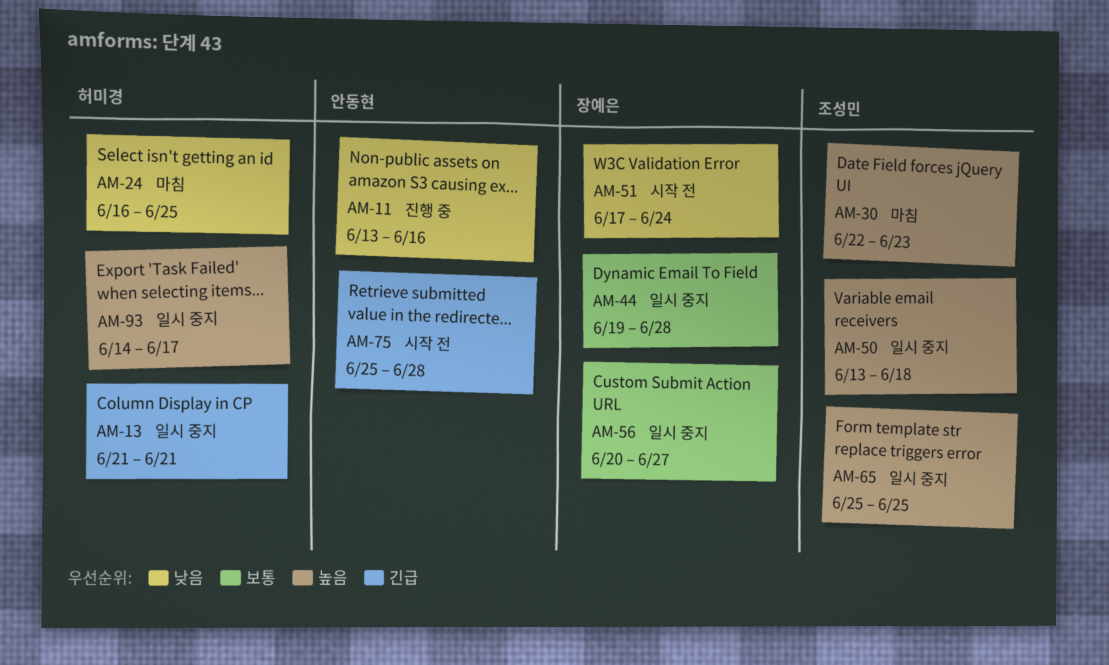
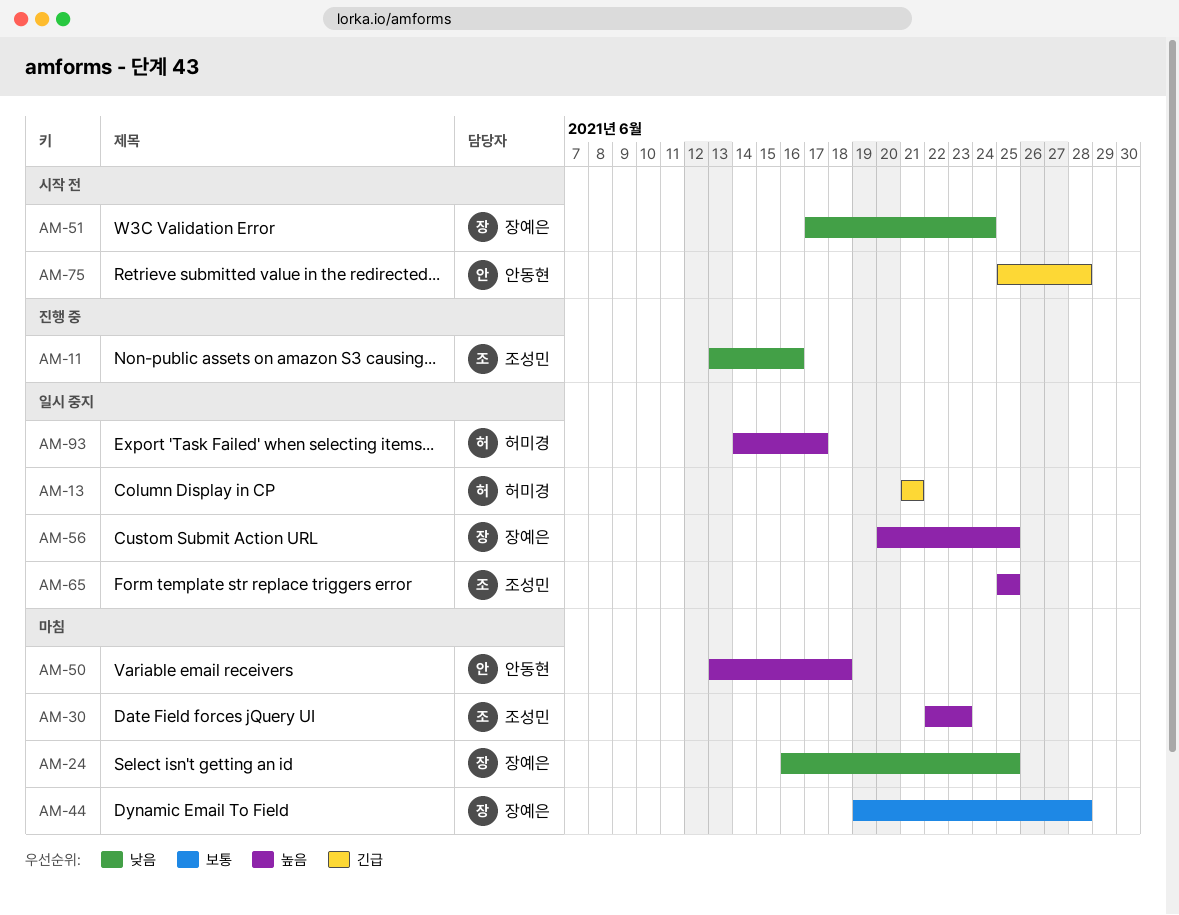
AM-11, owner: 안동현 -> 조성민
AM-24, owner: 허미경 -> 장예은
AM-44, status: 일시 중지 -> 마침
AM-50, status: 일시 중지 -> 마침
AM-50, owner: 조성민 -> 안동현
AM-56, priority: 보통 -> 높음
AM-56, due: Jun 27 -> Jun 25

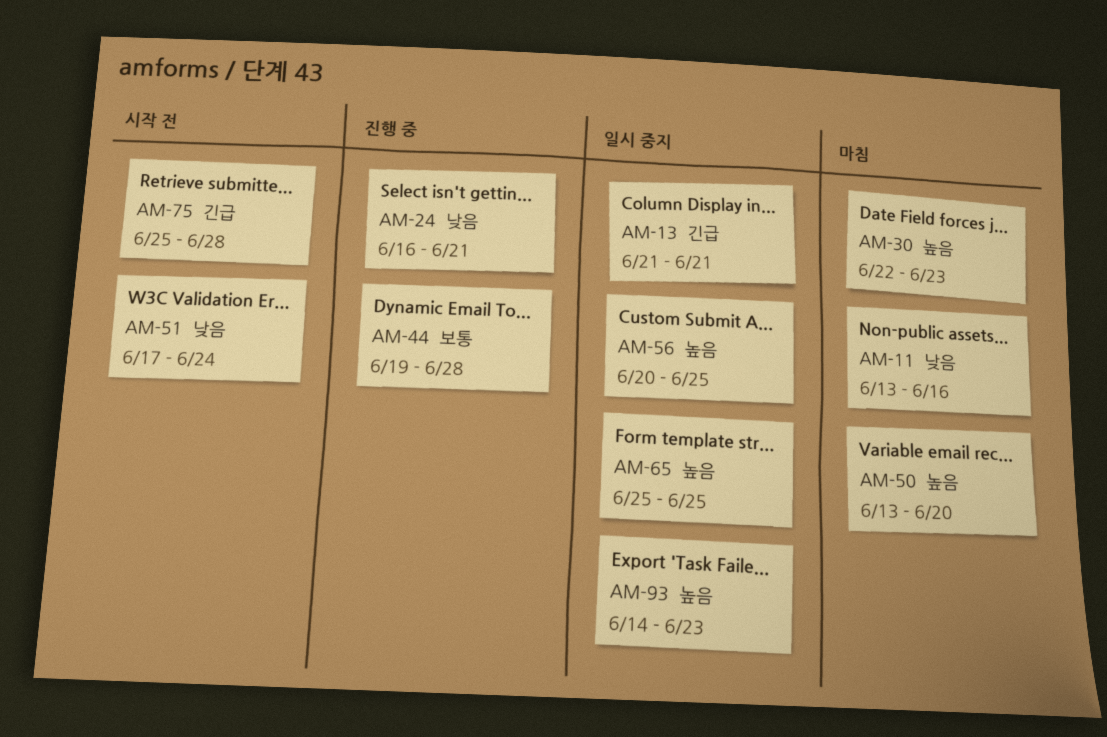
AM-11, status: 진행 중 -> 마침
AM-24, status: 마침 -> 진행 중
AM-24, due: Jun 25 -> Jun 21
AM-44, status: 마침 -> 진행 중
AM-50, due: Jun 18 -> Jun 20
AM-93, due: Jun 17 -> Jun 23

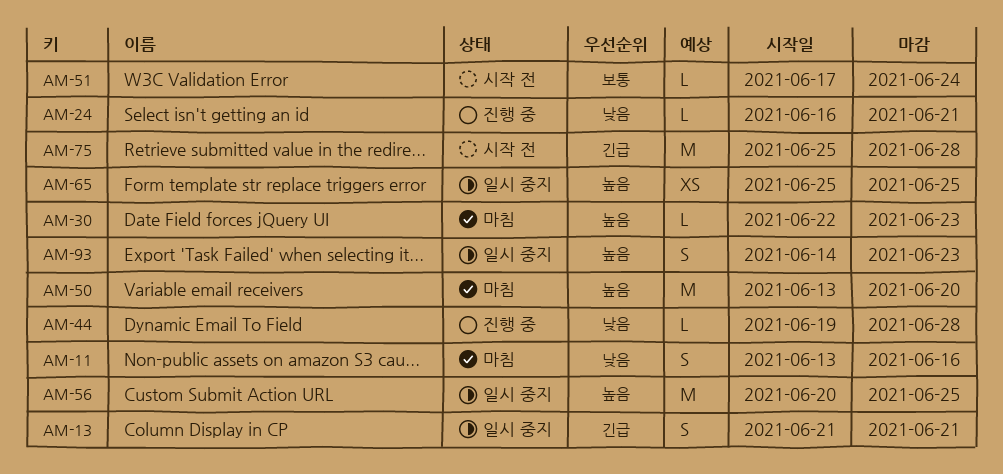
AM-44, priority: 보통 -> 낮음
AM-51, priority: 낮음 -> 보통

